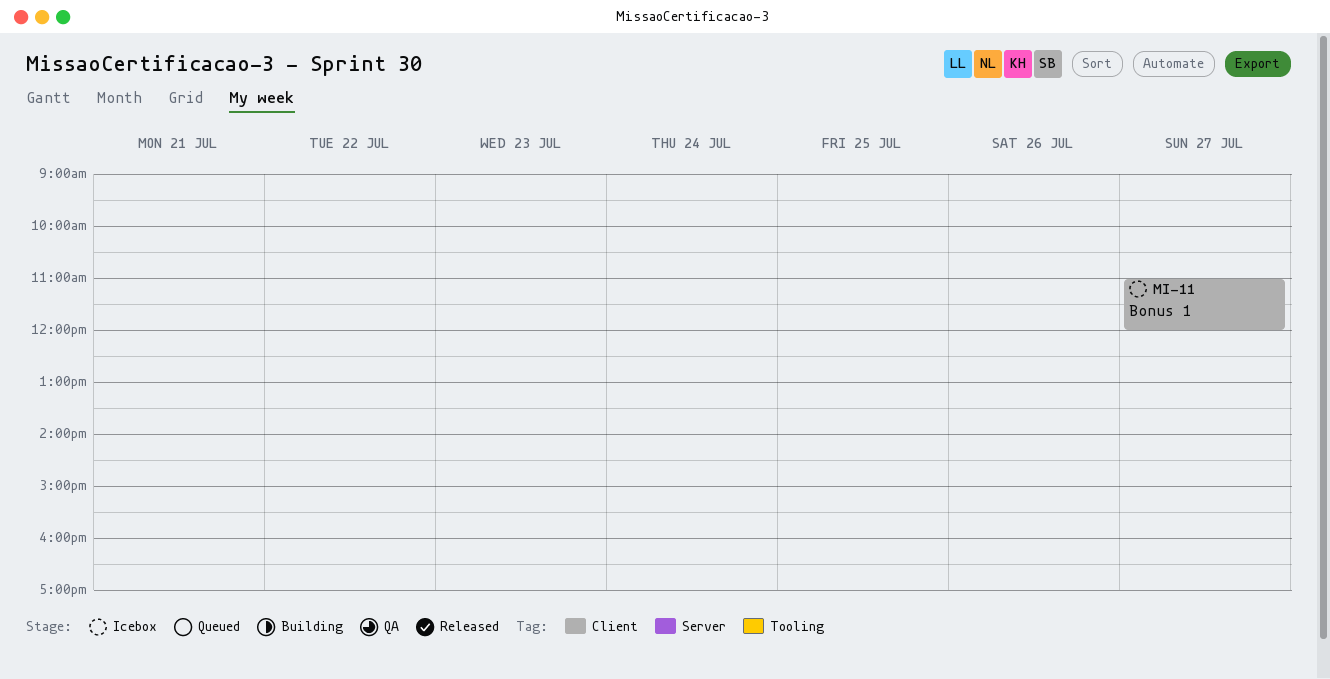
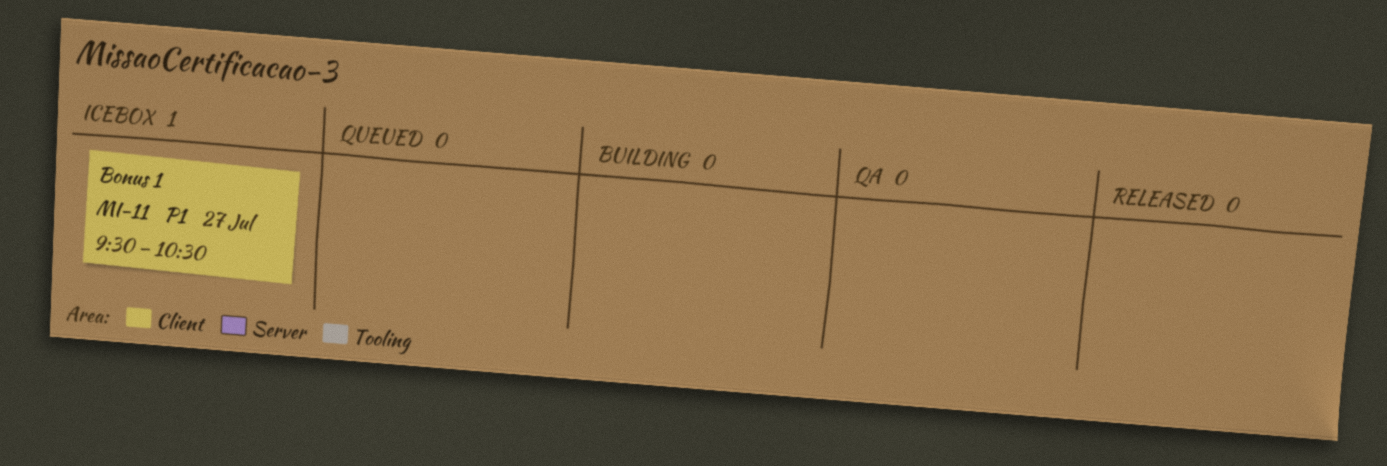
MI-11, begins: 11:00 -> 09:30
MI-11, ends: 12:00 -> 10:30

